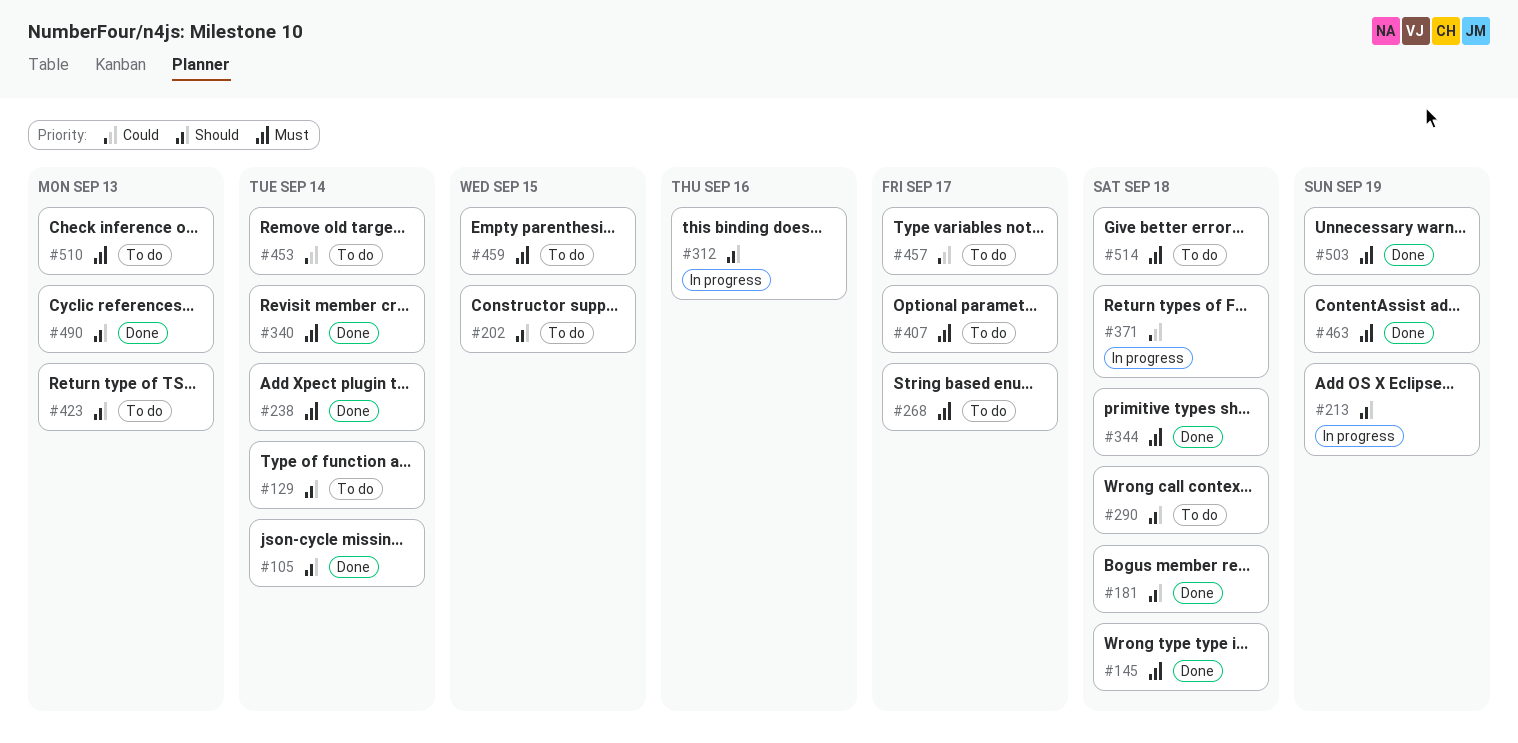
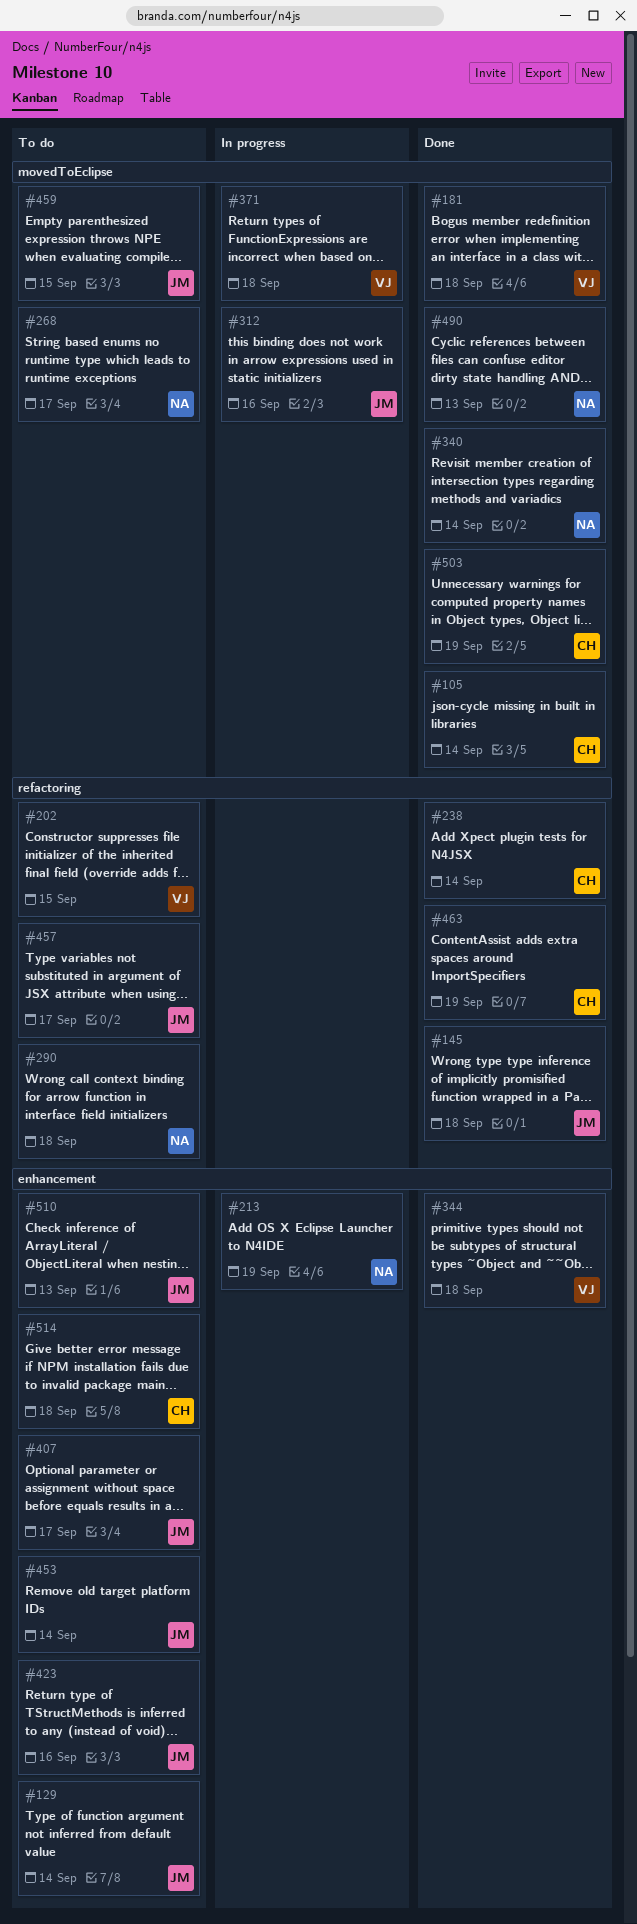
#423, due: Sep 13 -> Sep 16

